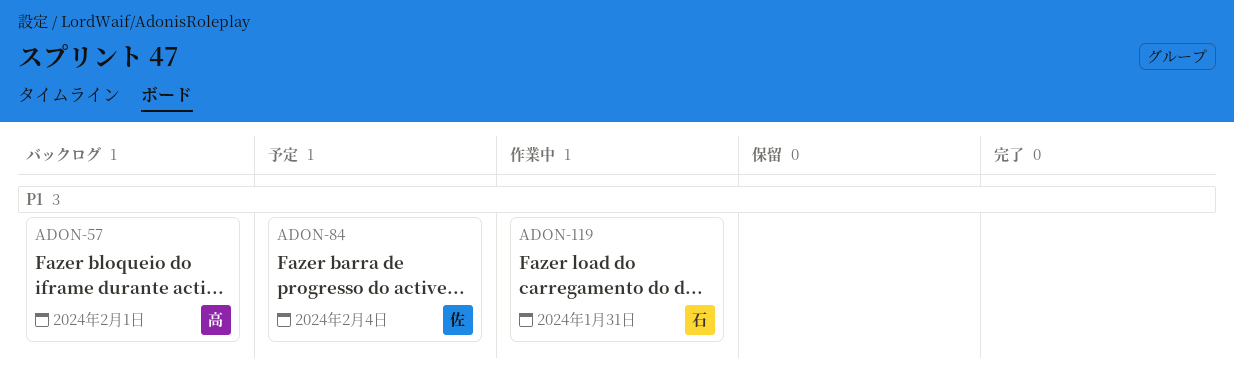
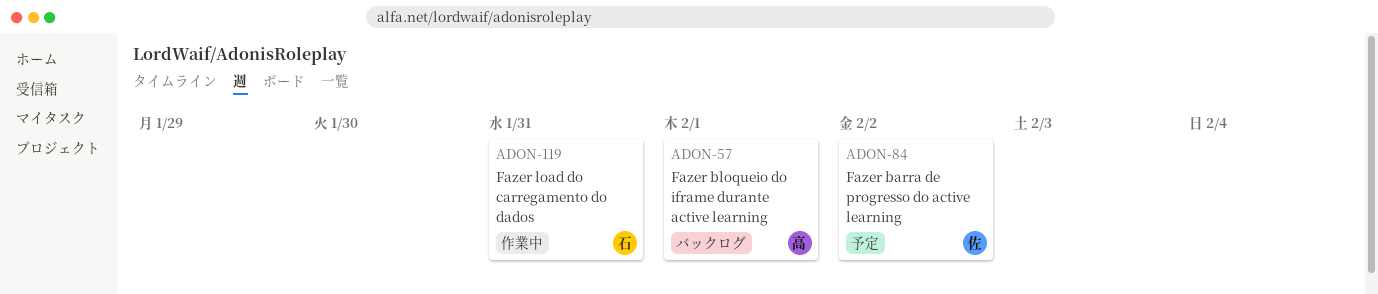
ADON-84, due: Feb 4 -> Feb 2

